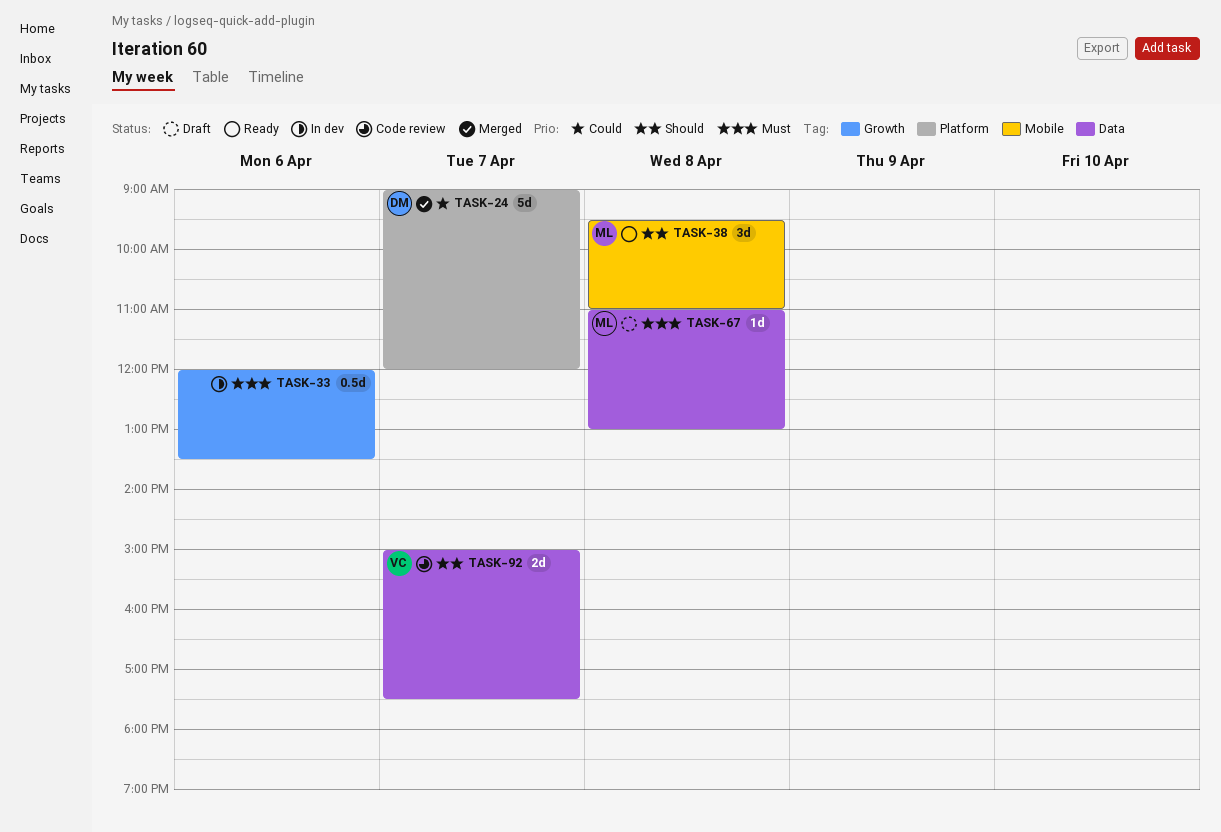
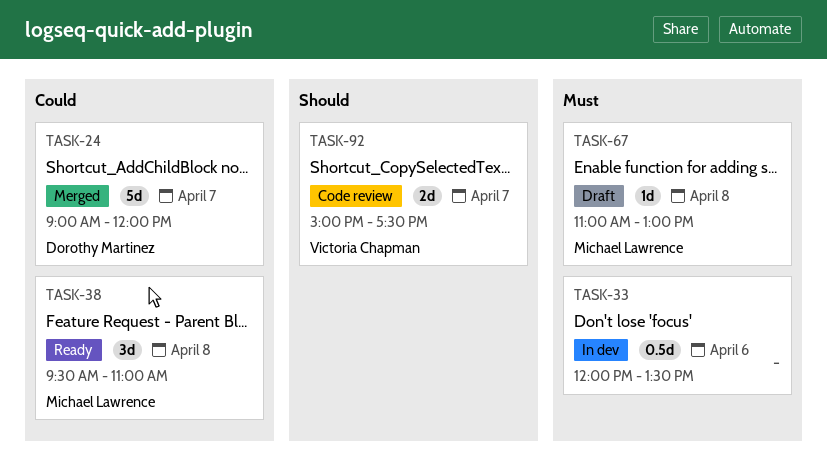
TASK-38, priority: Should -> Could

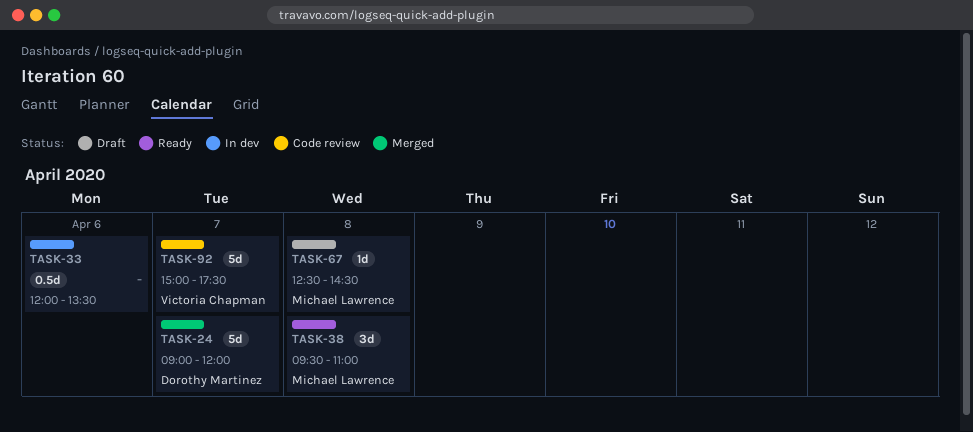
TASK-67, begins: 11:00 -> 12:30
TASK-67, ends: 13:00 -> 14:30
TASK-92, estimate: 2d -> 5d

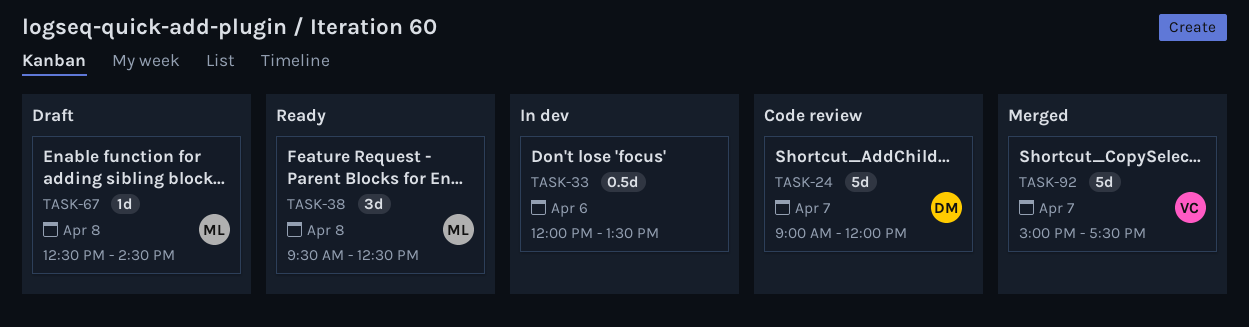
TASK-24, status: Merged -> Code review
TASK-38, ends: 11:00 -> 12:30
TASK-92, status: Code review -> Merged

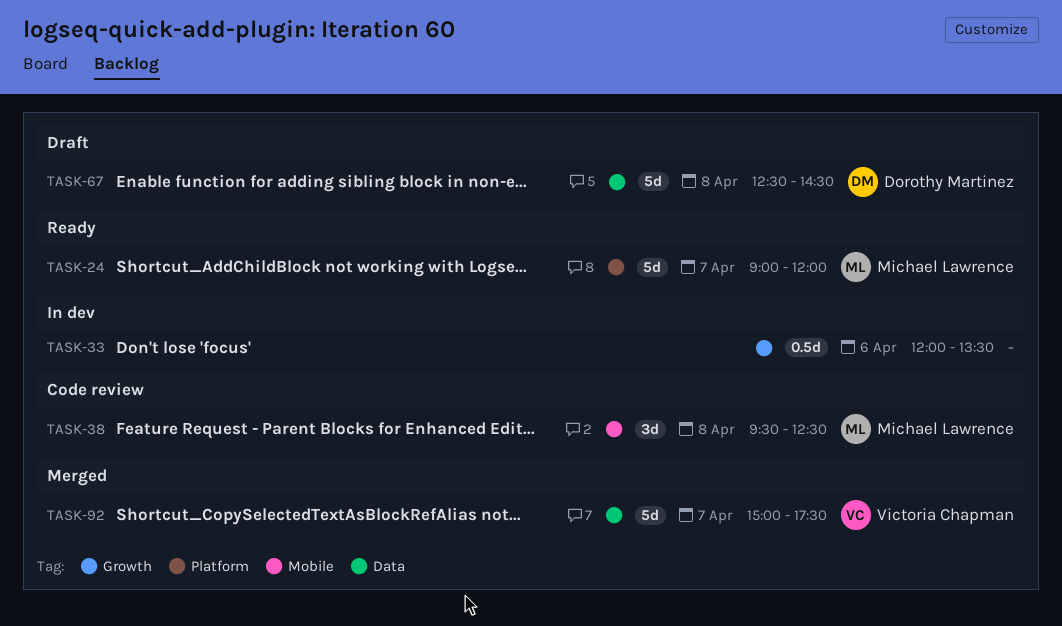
TASK-24, status: Code review -> Ready
TASK-24, owner: Dorothy Martinez -> Michael Lawrence
TASK-38, status: Ready -> Code review
TASK-67, owner: Michael Lawrence -> Dorothy Martinez
TASK-67, estimate: 1d -> 5d

